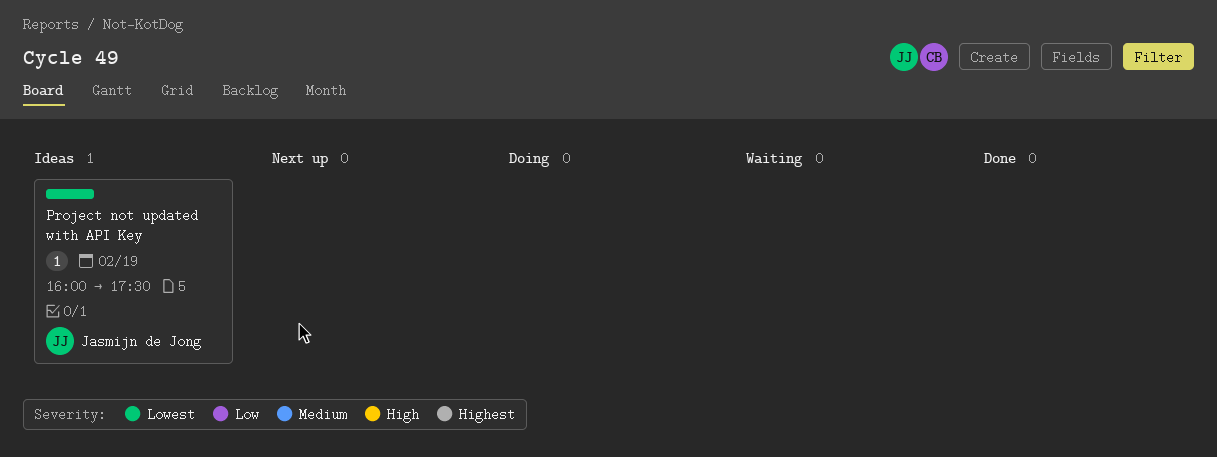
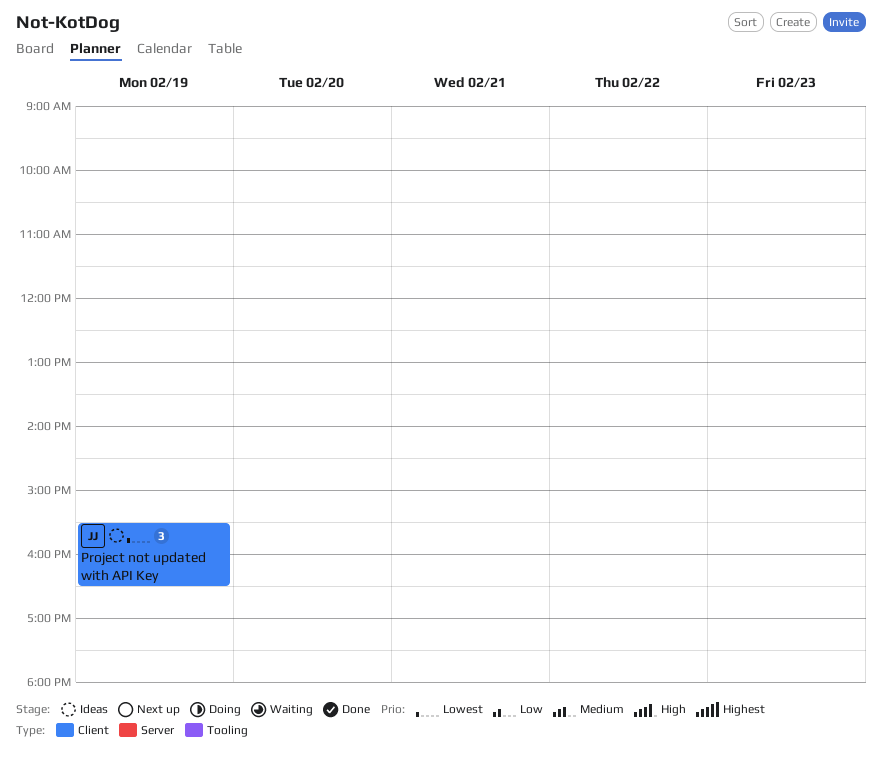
Project not updated with API Key, estimate: 1 -> 3
Project not updated with API Key, begins: 16:00 -> 15:30
Project not updated with API Key, ends: 17:30 -> 16:30

